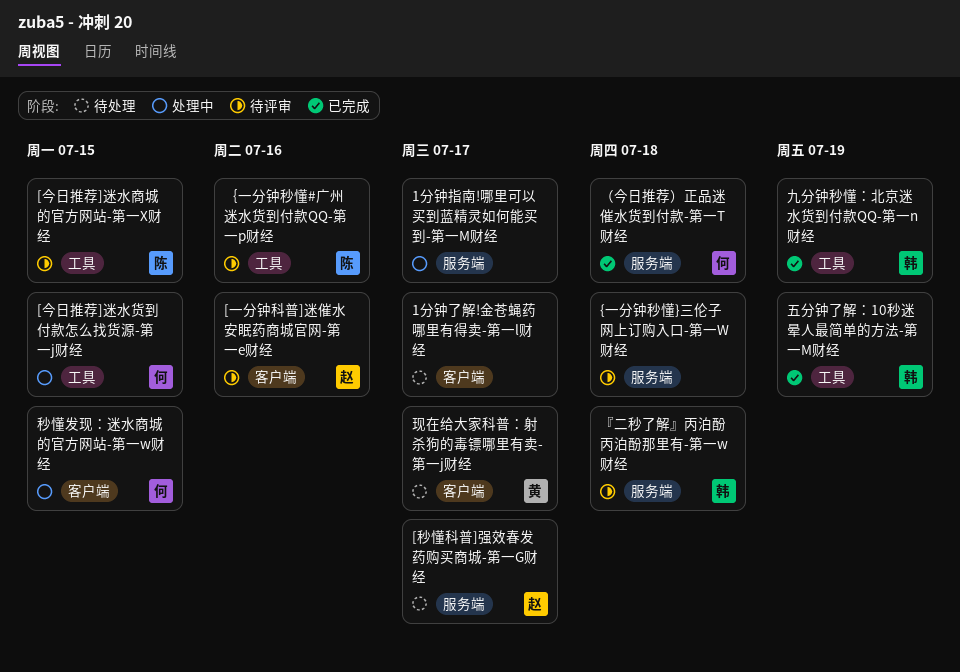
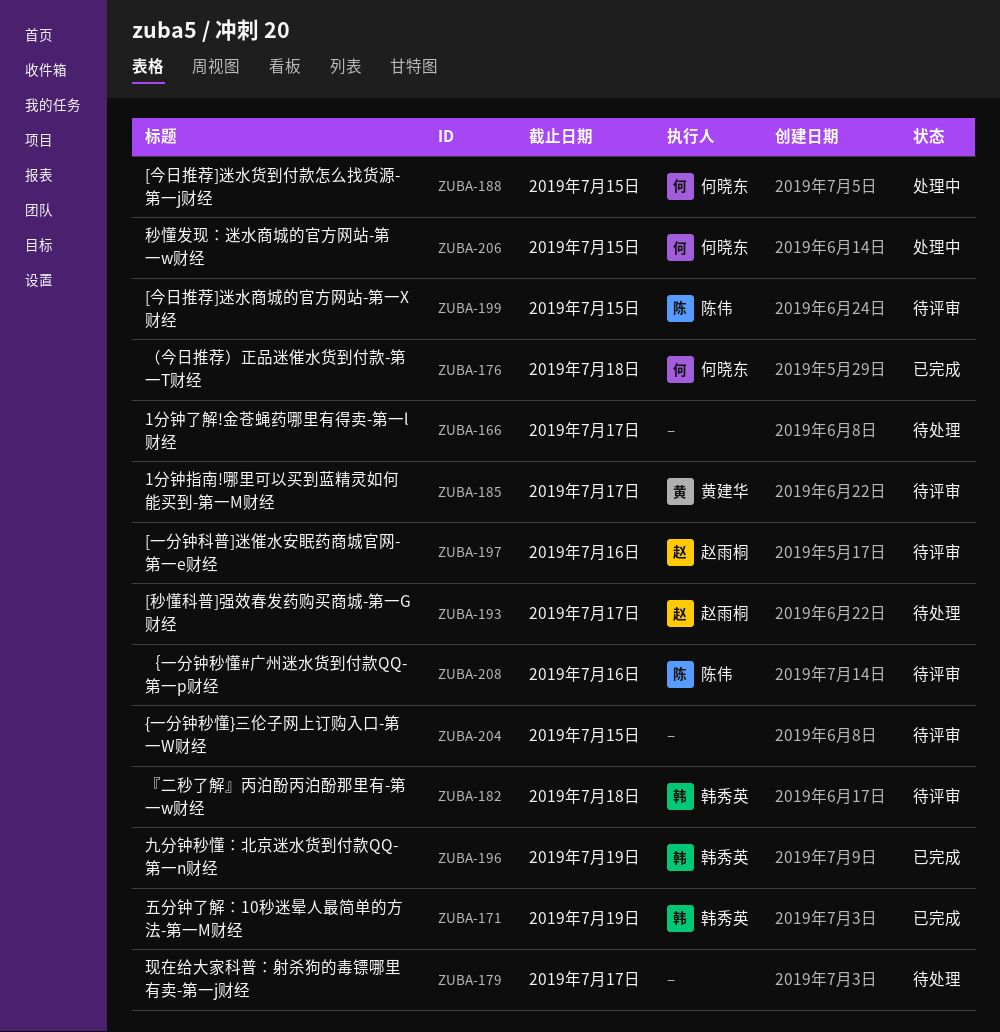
1分钟指南!哪里可以买到蓝精灵如何能买到-第一M财经, status: 处理中 -> 待评审
1分钟指南!哪里可以买到蓝精灵如何能买到-第一M财经, owner: none -> 黄建华
{一分钟秒懂}三伦子网上订购入口-第一W财经, due: Jul 18 -> Jul 15
现在给大家科普：射杀狗的毒镖哪里有卖-第一j财经, owner: 黄建华 -> none

